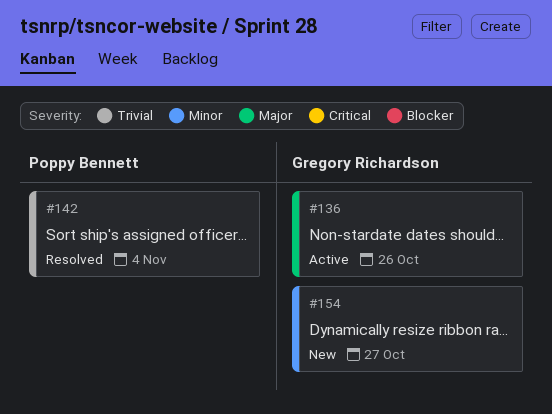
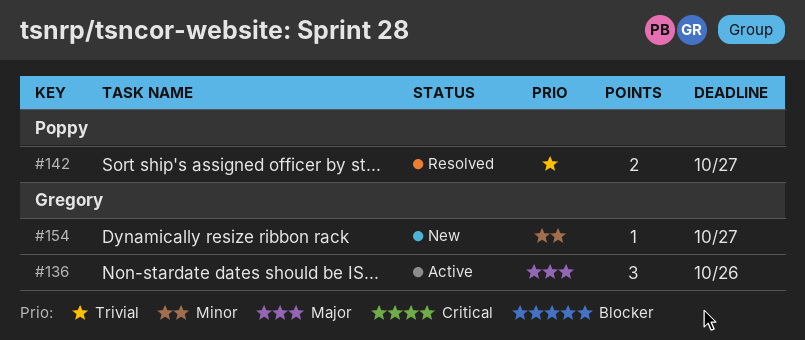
#142, due: Nov 4 -> Oct 27

